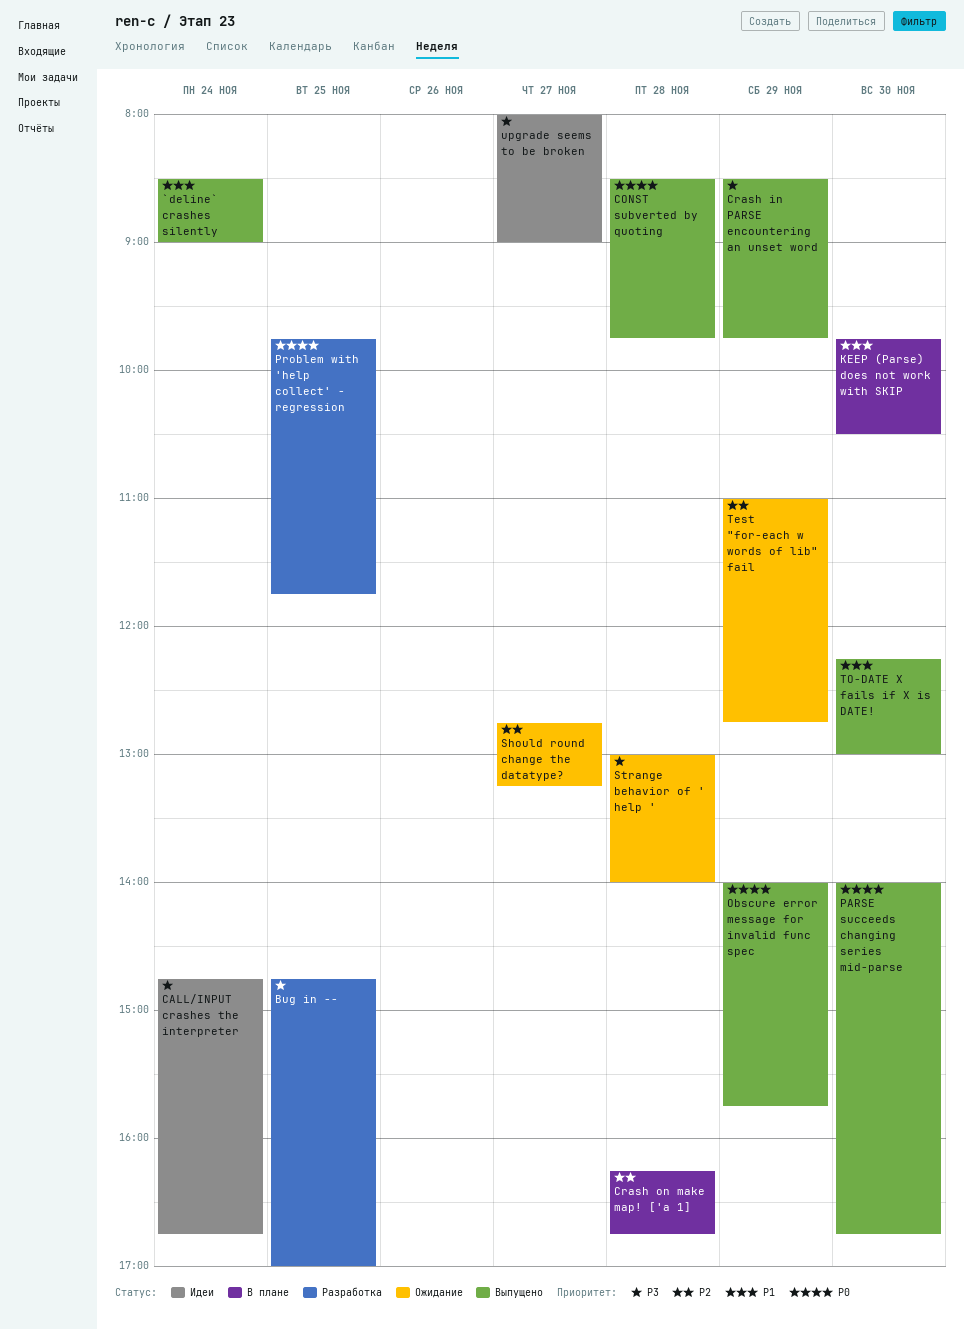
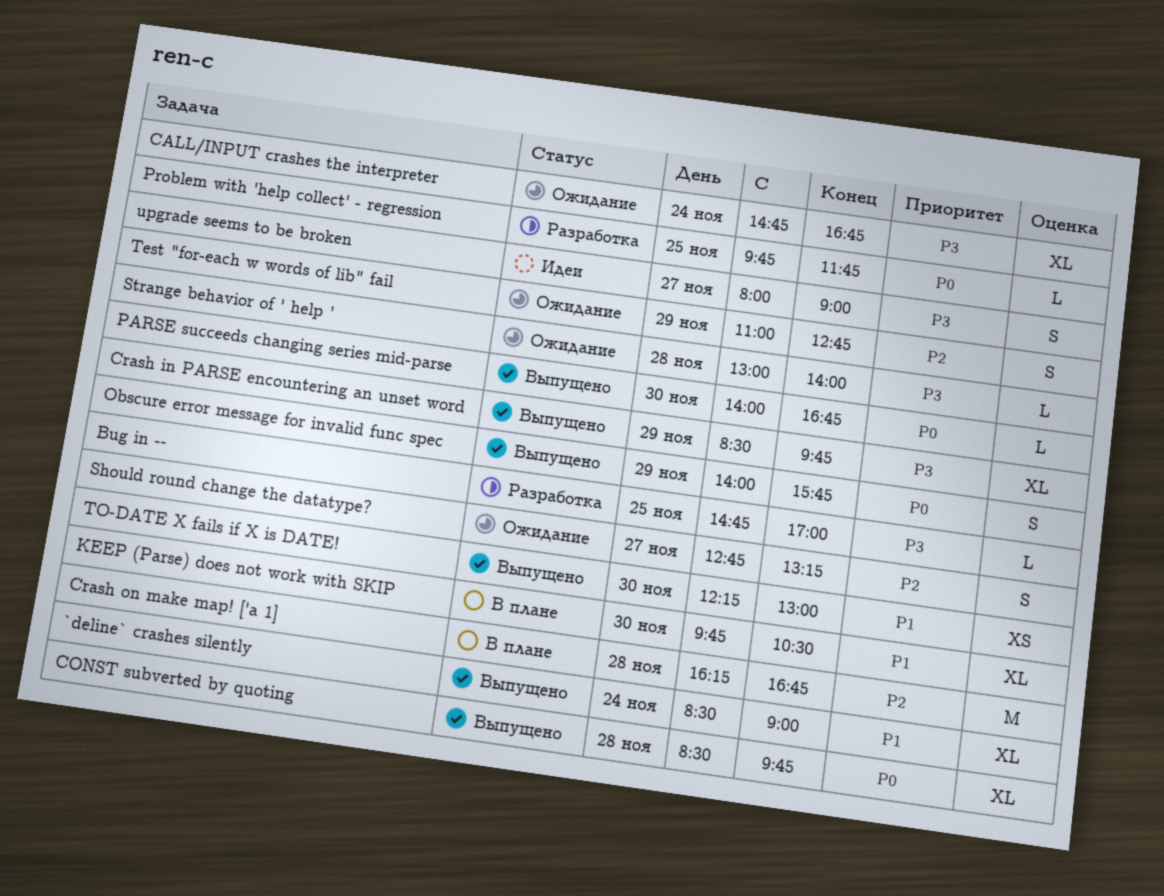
CALL/INPUT crashes the interpreter, status: Идеи -> Ожидание

